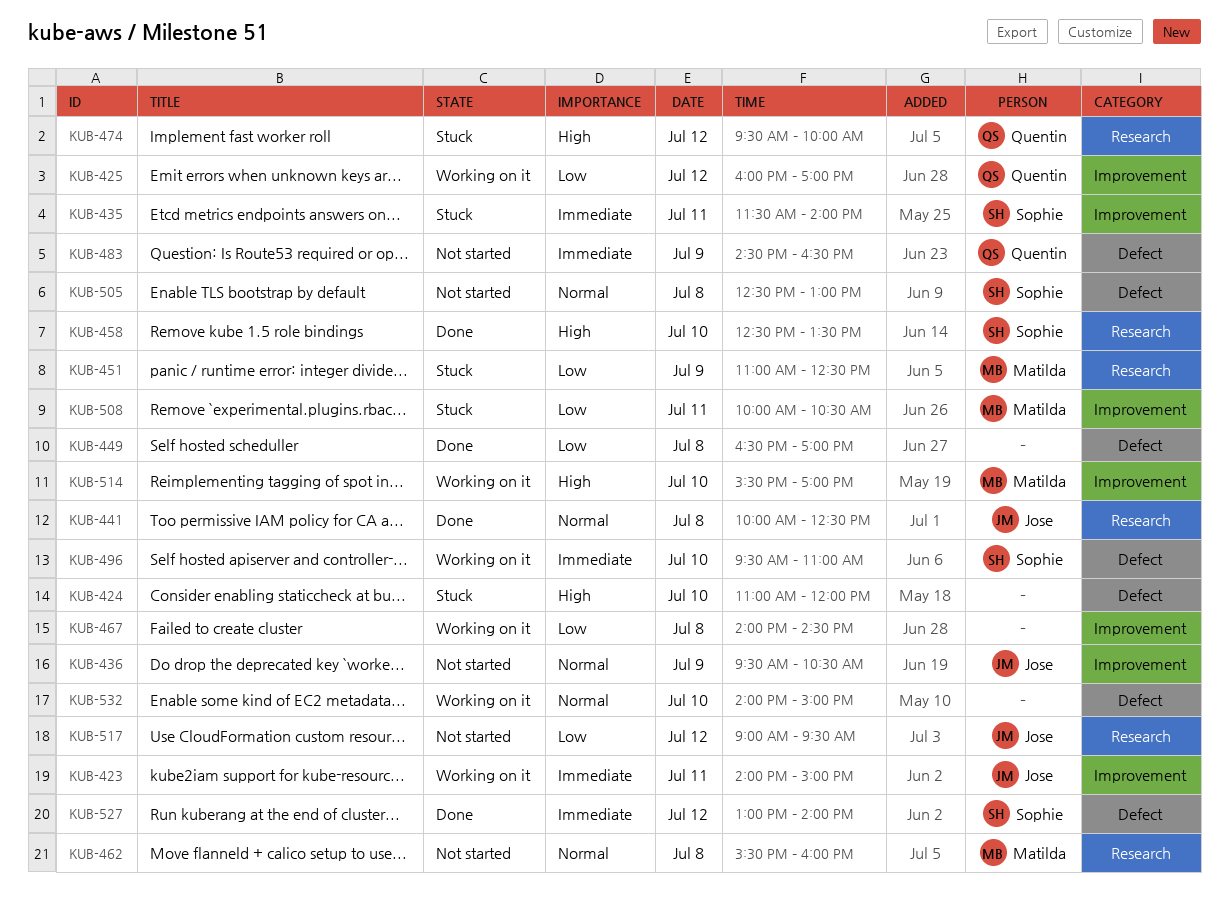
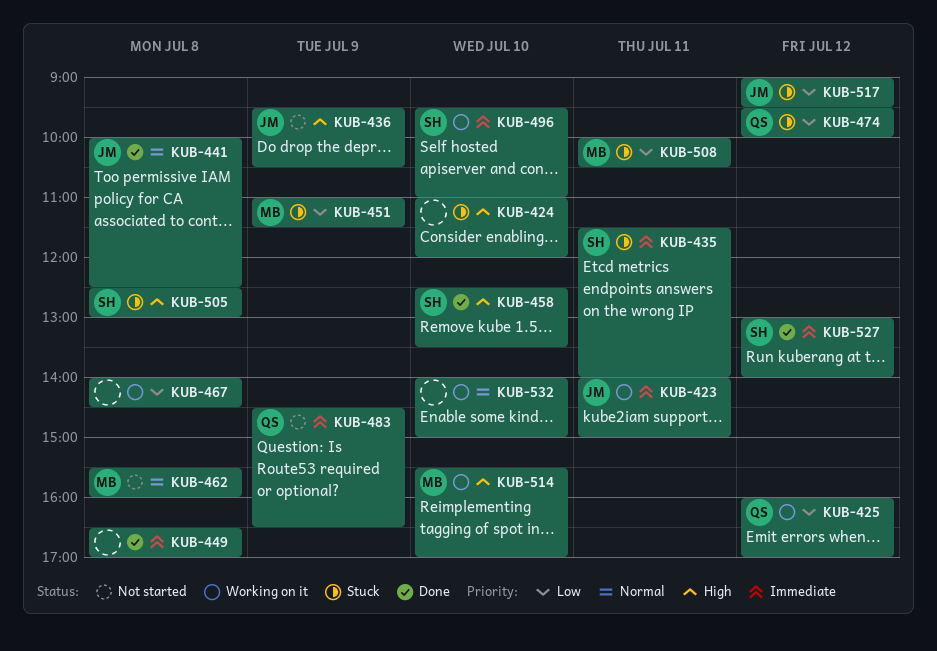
KUB-436, priority: Normal -> High
KUB-449, priority: Low -> Immediate
KUB-451, ends: 12:30 -> 11:30
KUB-474, priority: High -> Low
KUB-505, status: Not started -> Stuck
KUB-505, priority: Normal -> High
KUB-517, status: Not started -> Stuck

